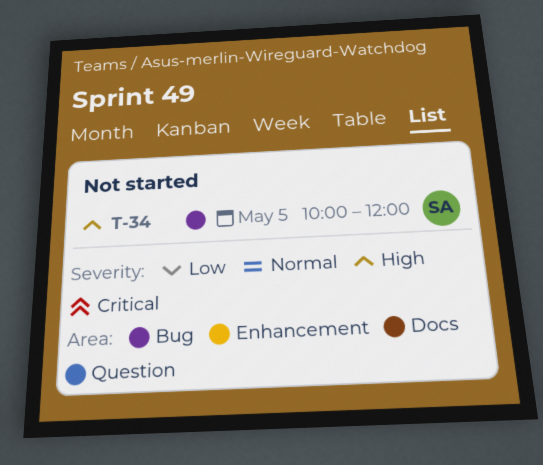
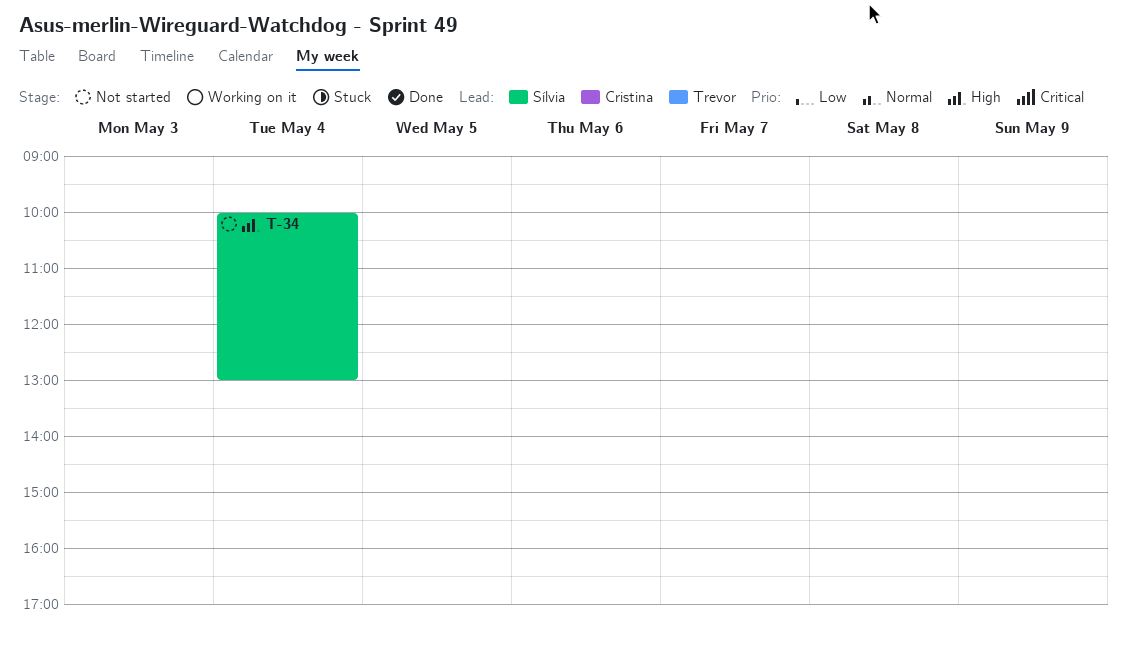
T-34, day: May 5 -> May 4
T-34, ends: 12:00 -> 13:00

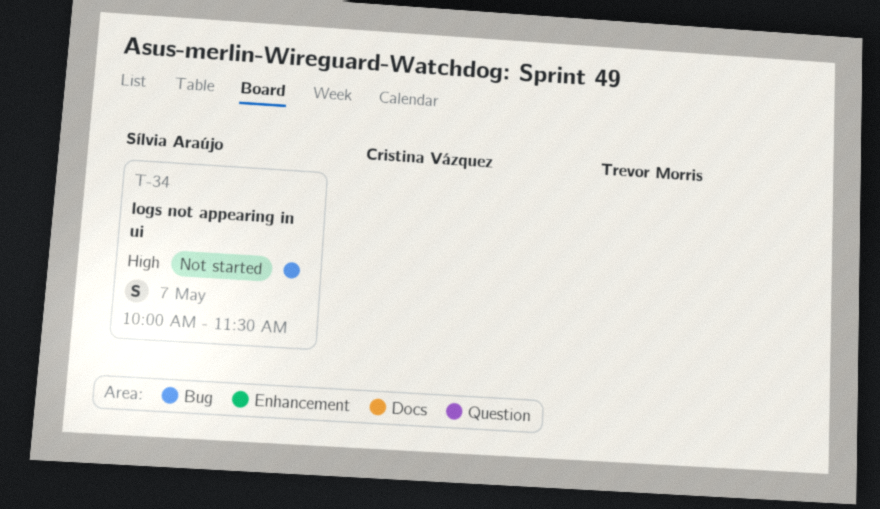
T-34, day: May 4 -> May 7
T-34, ends: 13:00 -> 11:30

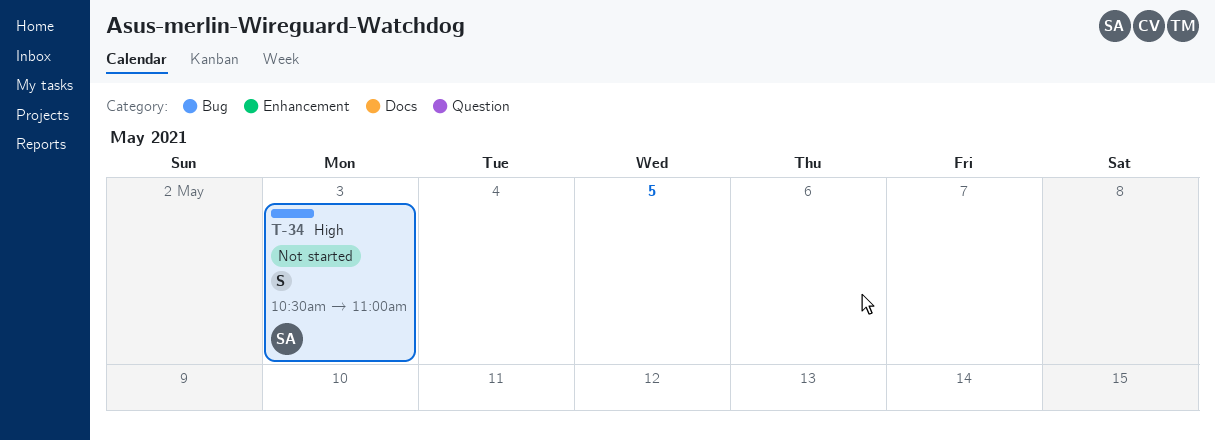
T-34, day: May 7 -> May 3
T-34, begins: 10:00 -> 10:30
T-34, ends: 11:30 -> 11:00

